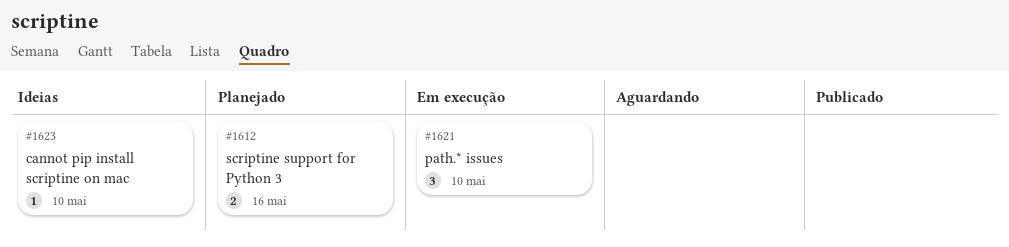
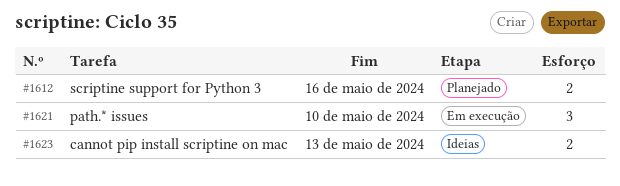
#1623, estimate: 1 -> 2
#1623, due: May 10 -> May 13

